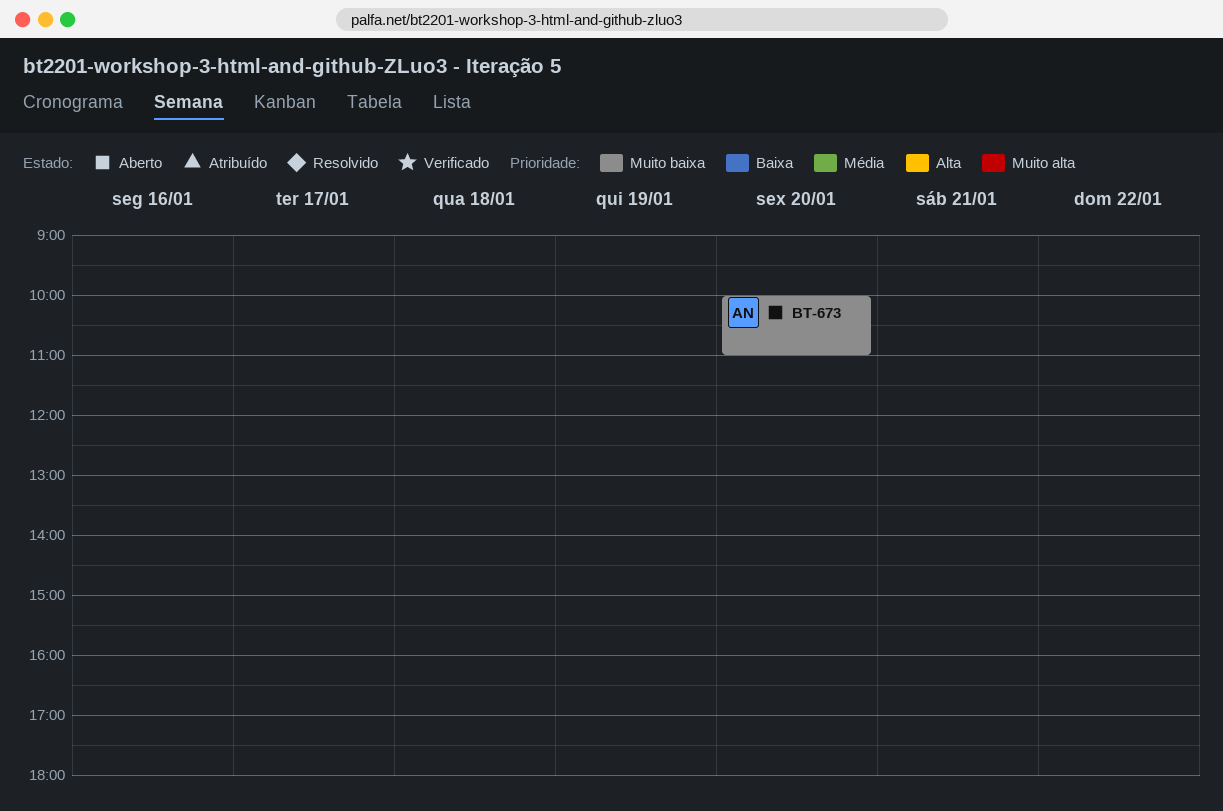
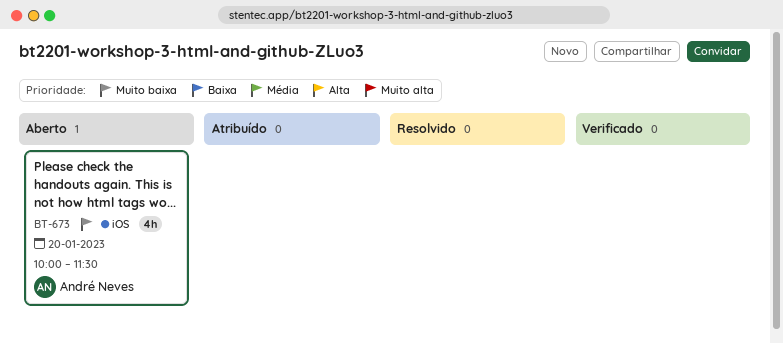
BT-673, ends: 11:00 -> 11:30

